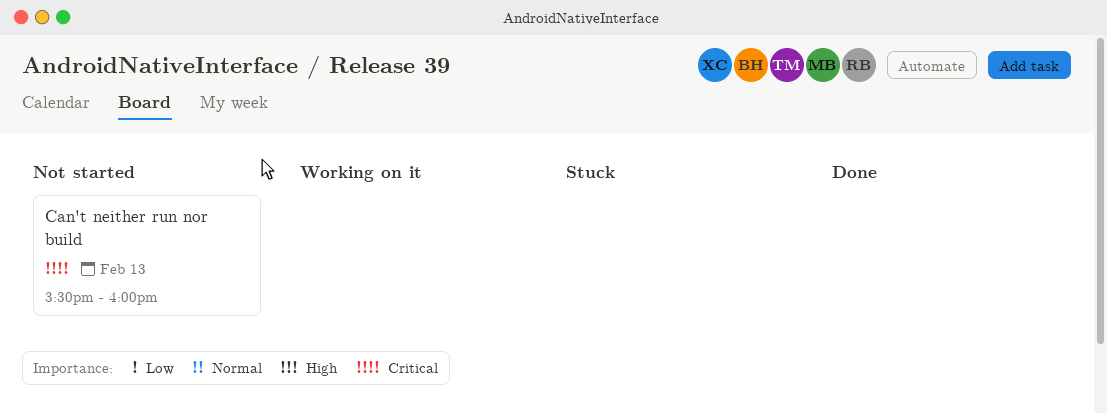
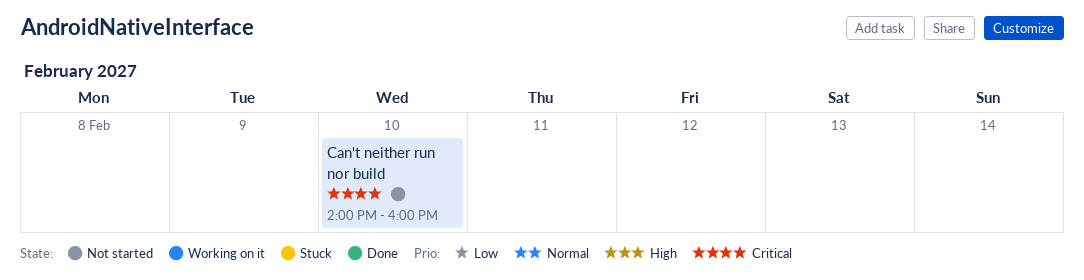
Can't neither run nor build, day: Feb 13 -> Feb 10
Can't neither run nor build, begins: 15:30 -> 14:00

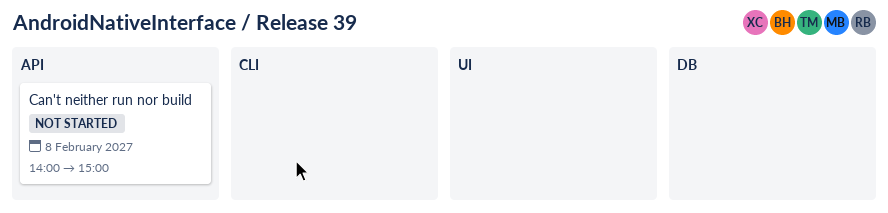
Can't neither run nor build, day: Feb 10 -> Feb 8
Can't neither run nor build, ends: 16:00 -> 15:00

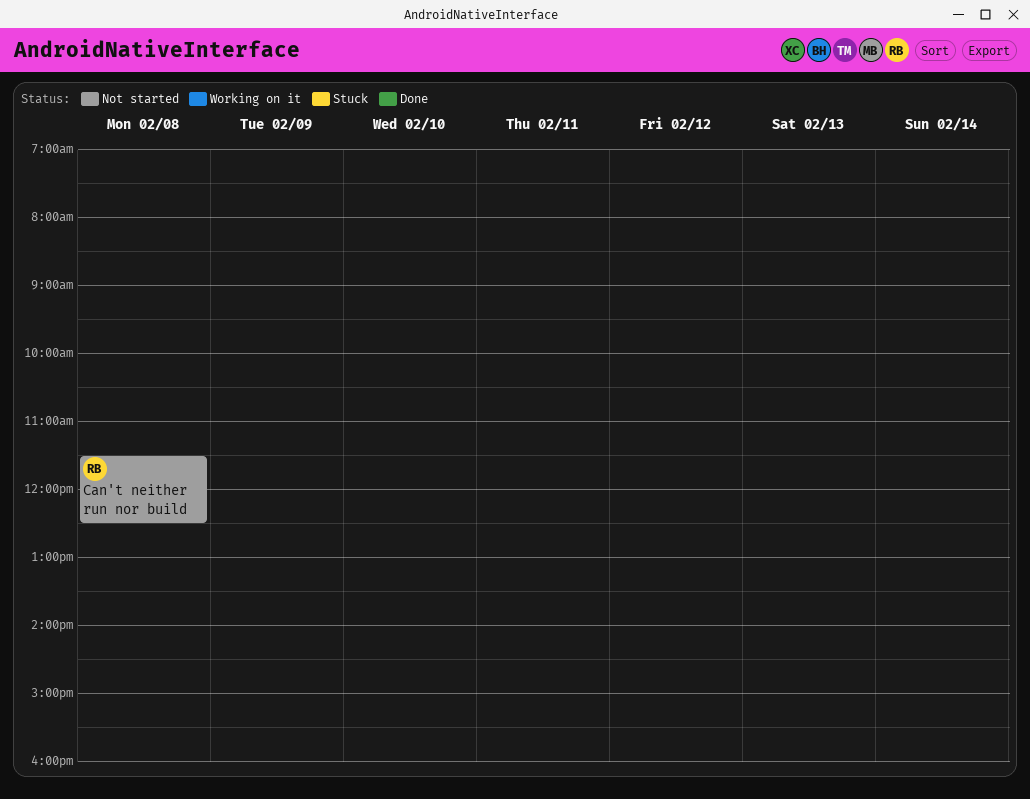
Can't neither run nor build, begins: 14:00 -> 11:30
Can't neither run nor build, ends: 15:00 -> 12:30

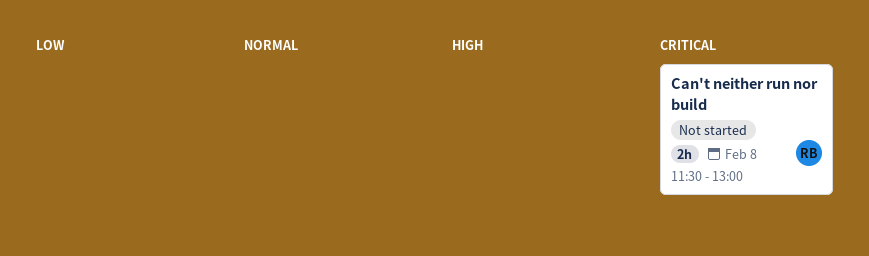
Can't neither run nor build, ends: 12:30 -> 13:00

